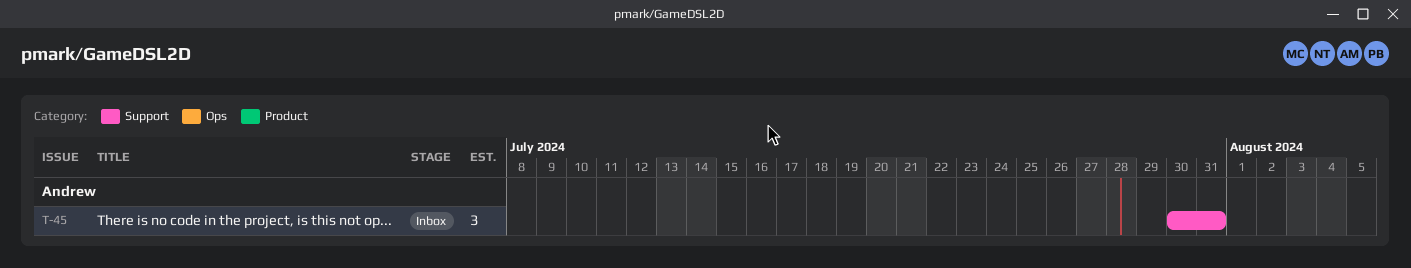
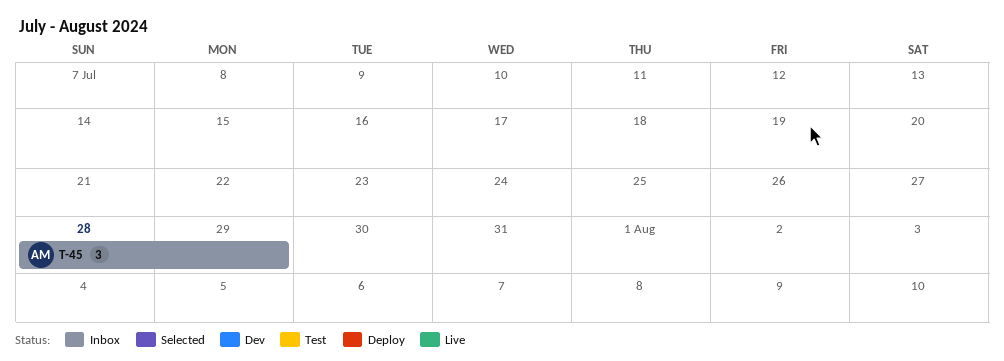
T-45, start: Jul 30 -> Jul 28
T-45, due: Jul 31 -> Jul 29

